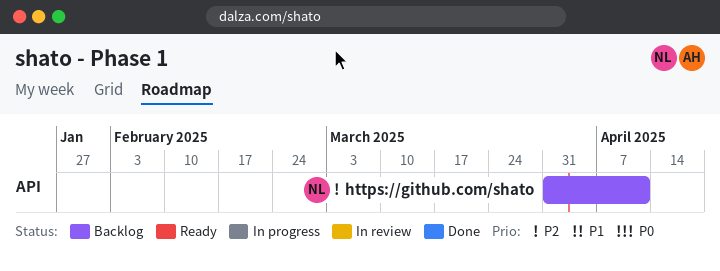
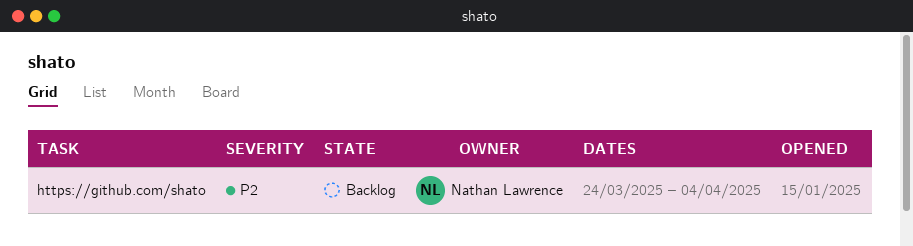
https://github.com/shato, start: Mar 31 -> Mar 24
https://github.com/shato, due: Apr 11 -> Apr 4

